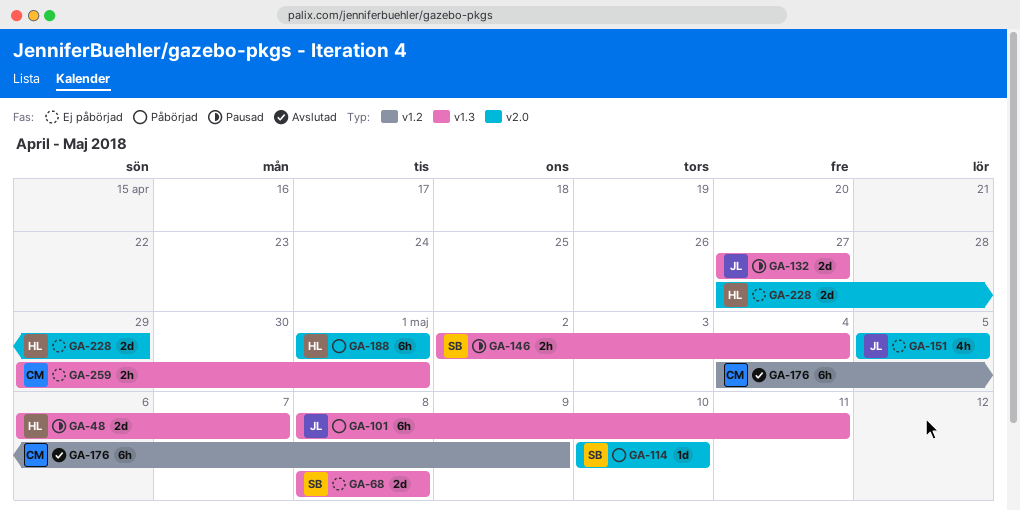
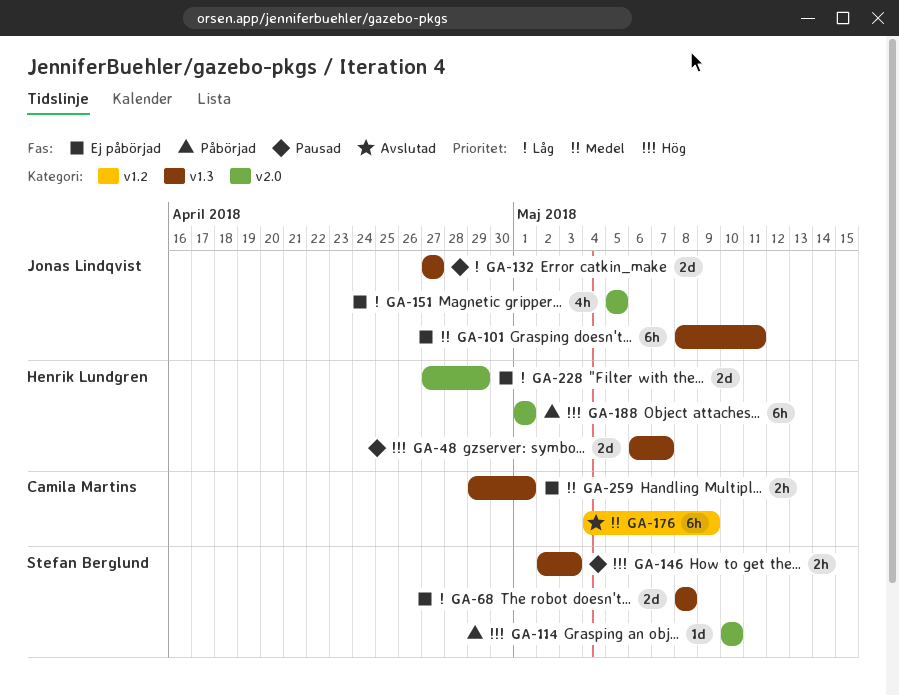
GA-101, status: Påbörjad -> Ej påbörjad
GA-146, due: May 4 -> May 3

